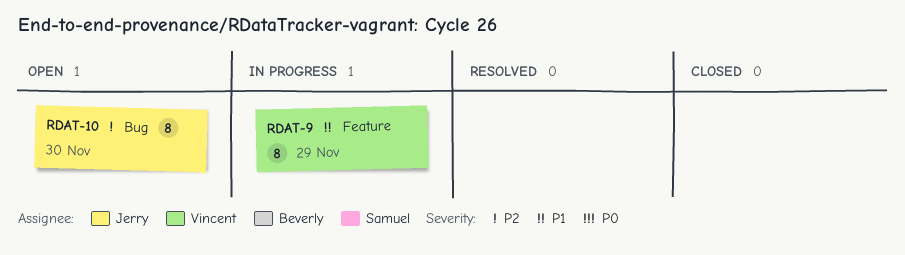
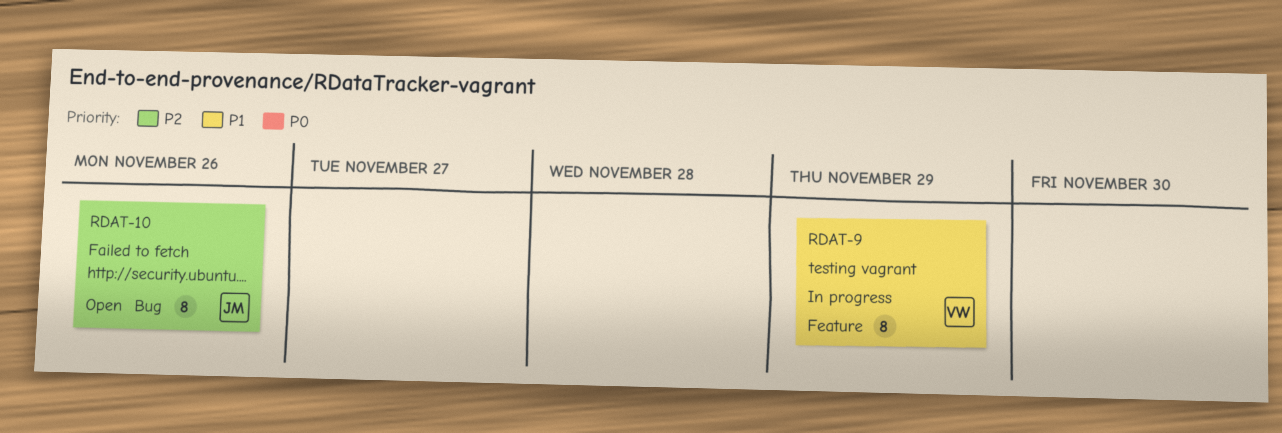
RDAT-10, due: Nov 30 -> Nov 26

